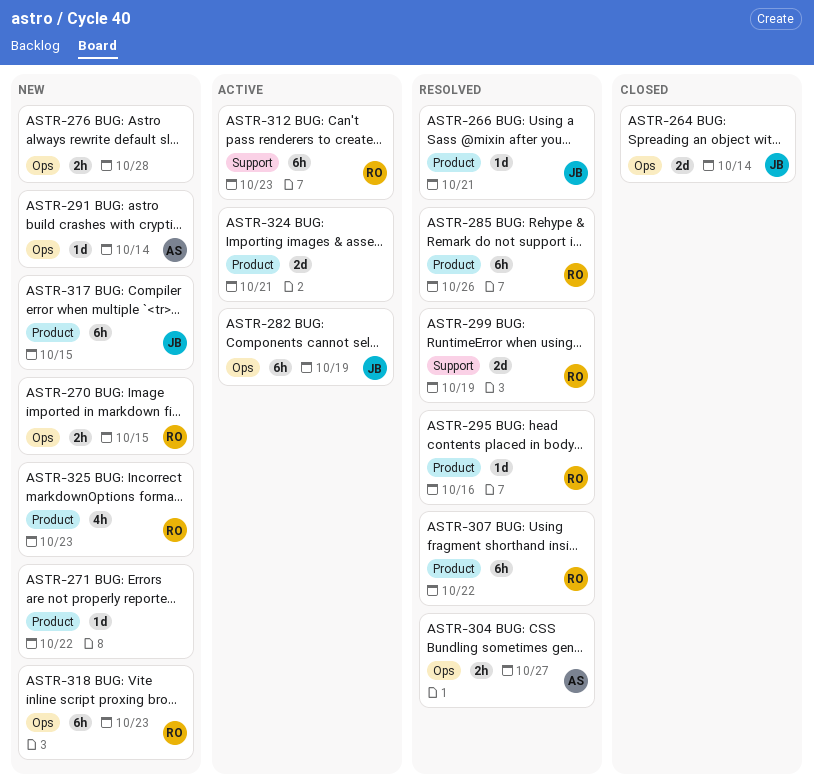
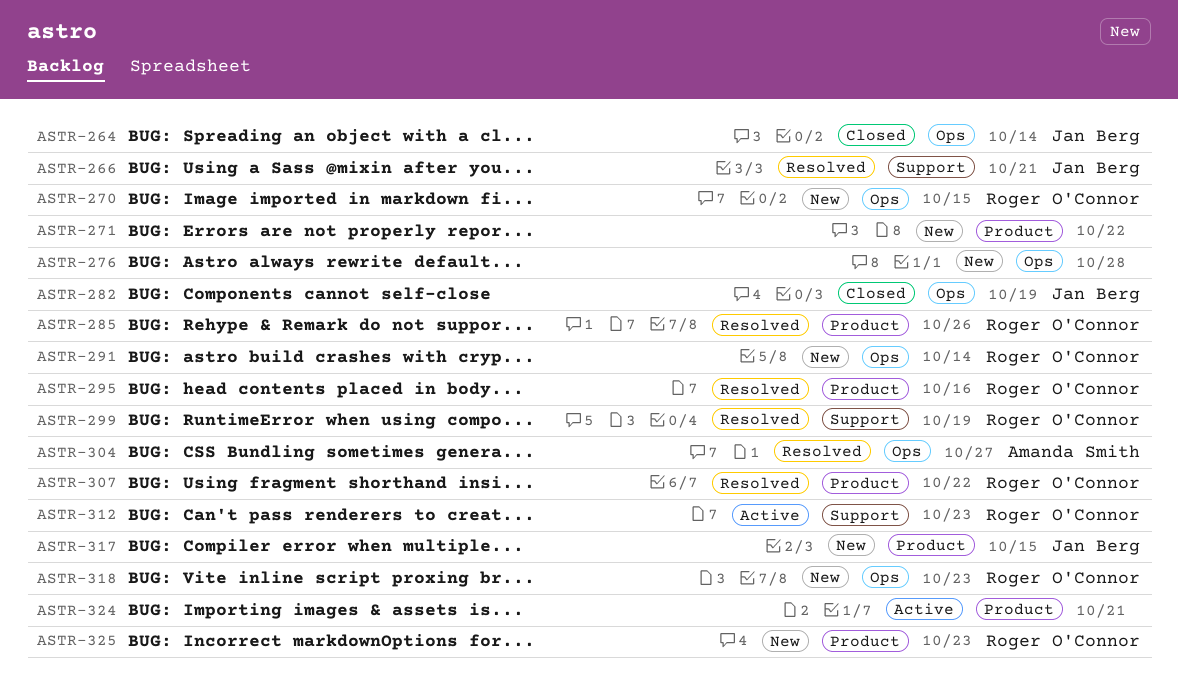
ASTR-266, label: Product -> Support
ASTR-282, status: Active -> Closed
ASTR-291, owner: Amanda Smith -> Roger O'Connor

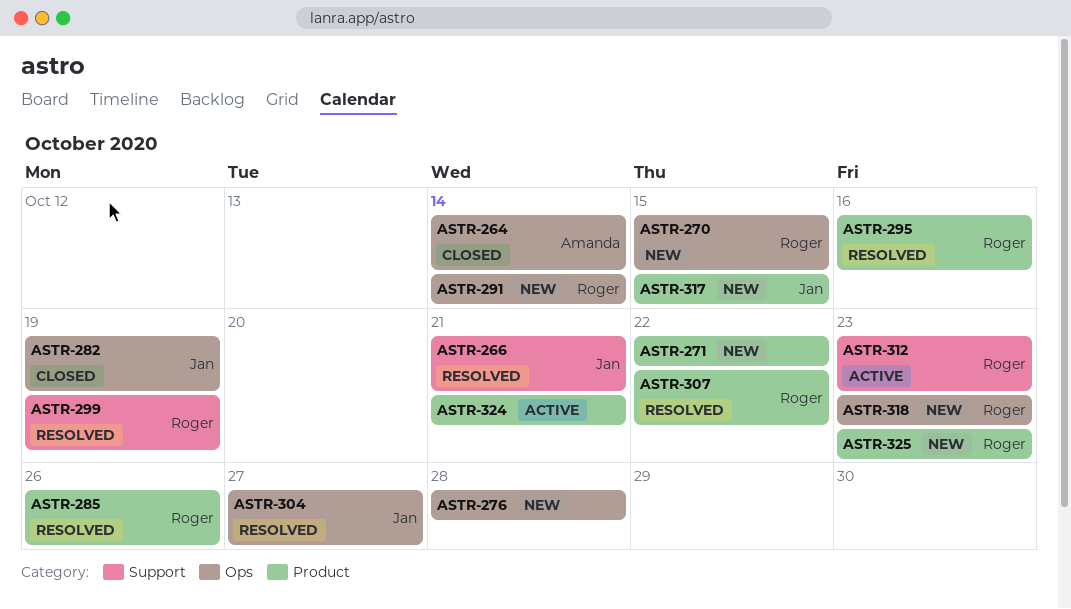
ASTR-264, owner: Jan Berg -> Amanda Smith
ASTR-304, owner: Amanda Smith -> Jan Berg

